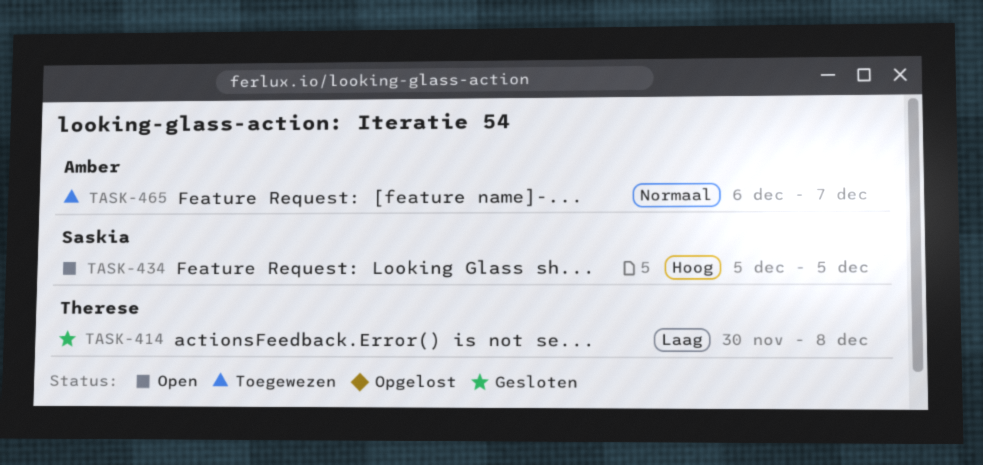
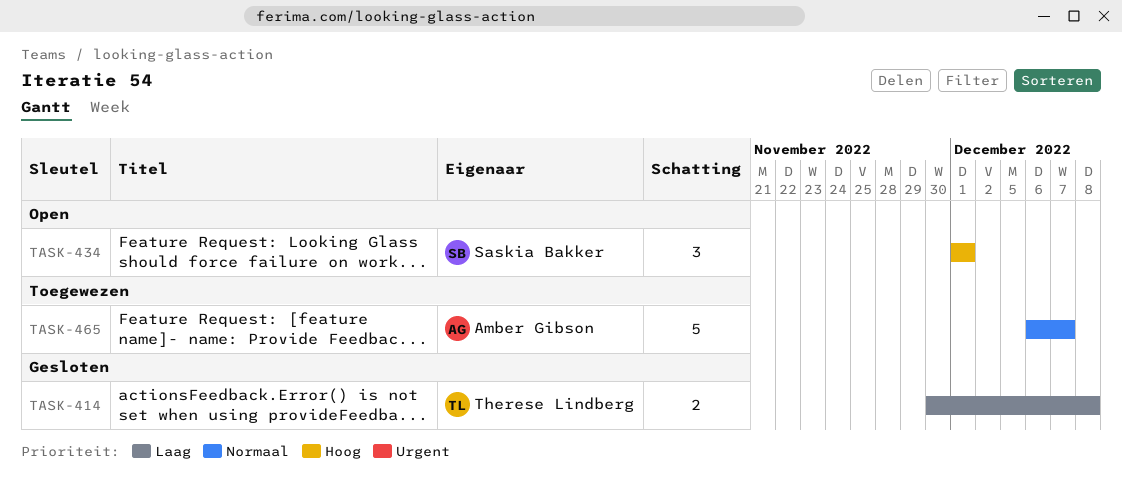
TASK-434, start: Dec 5 -> Dec 1
TASK-434, due: Dec 5 -> Dec 1

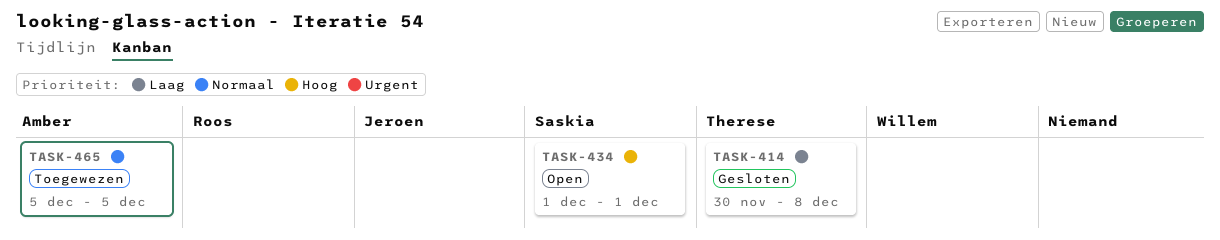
TASK-465, start: Dec 6 -> Dec 5
TASK-465, due: Dec 7 -> Dec 5

